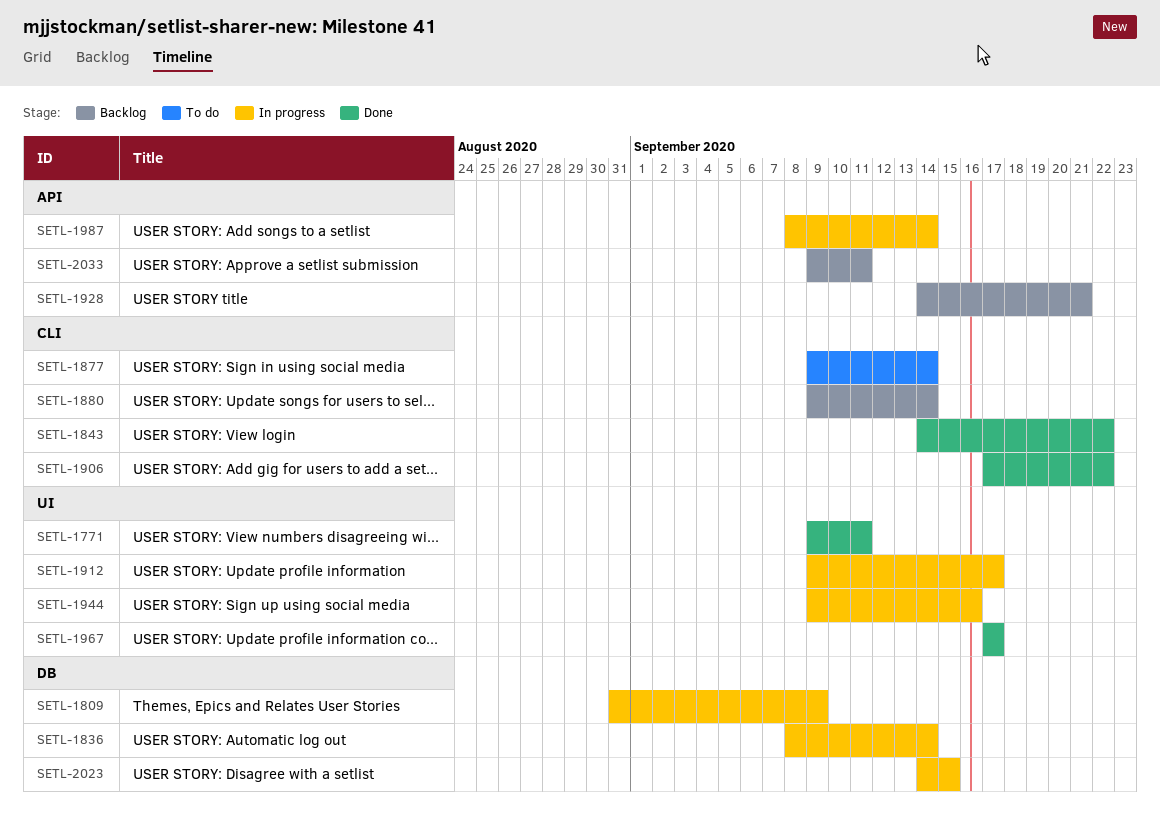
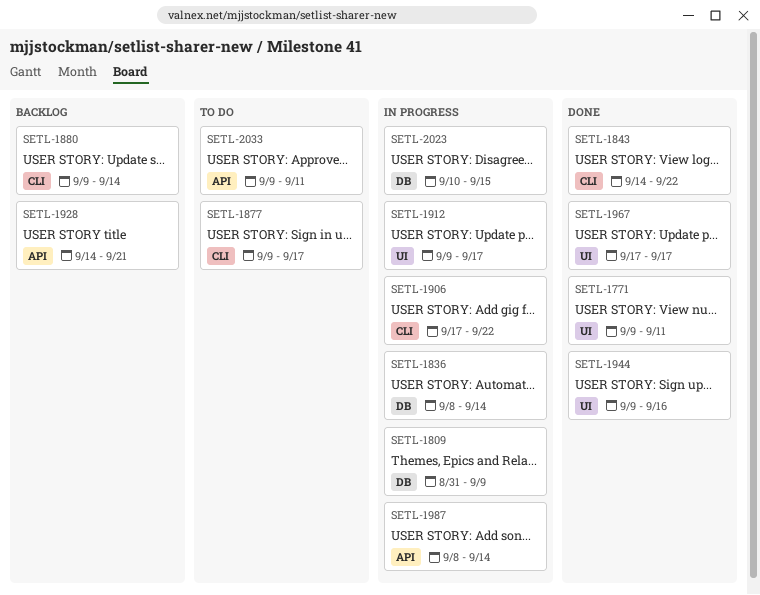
SETL-1877, due: Sep 14 -> Sep 17
SETL-1906, status: Done -> In progress
SETL-1944, status: In progress -> Done
SETL-2023, start: Sep 14 -> Sep 10
SETL-2033, status: Backlog -> To do

